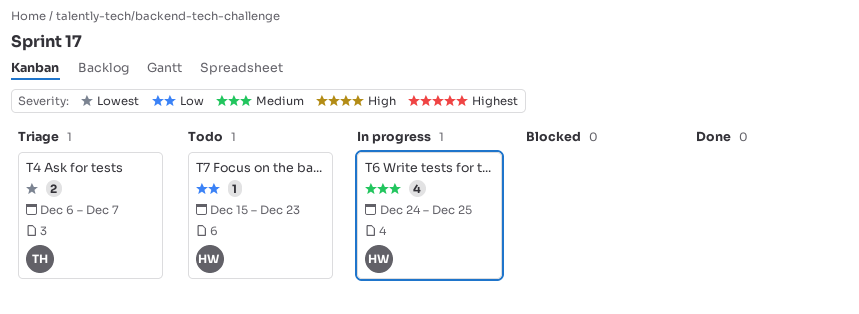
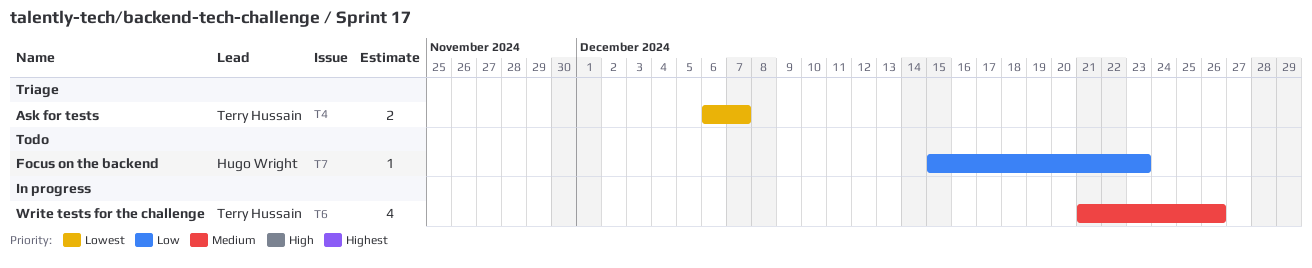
T6, owner: Hugo Wright -> Terry Hussain
T6, start: Dec 24 -> Dec 21
T6, due: Dec 25 -> Dec 26

